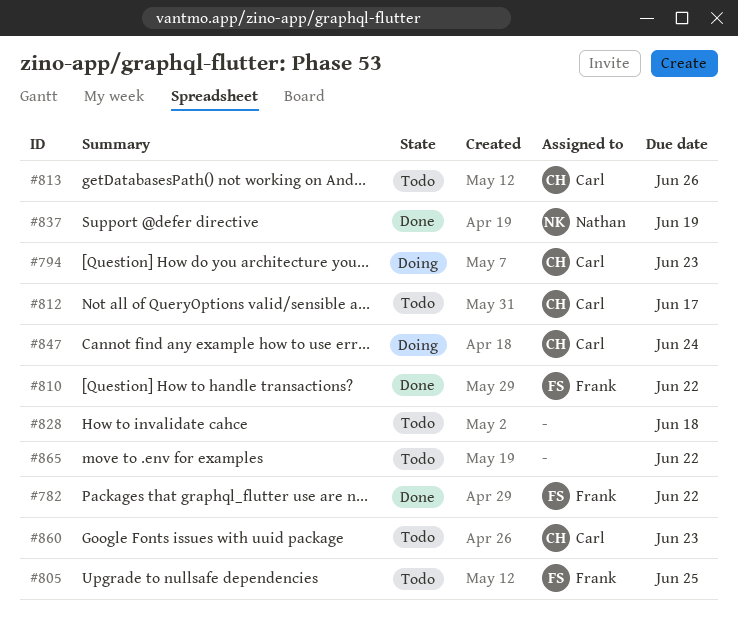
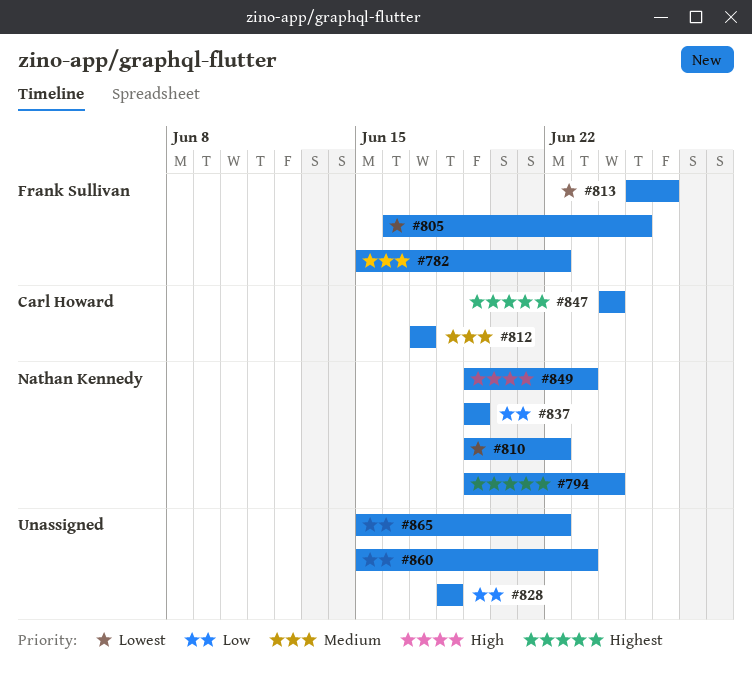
#794, owner: Carl Howard -> Nathan Kennedy
#794, due: Jun 23 -> Jun 24
#810, owner: Frank Sullivan -> Nathan Kennedy
#813, owner: Carl Howard -> Frank Sullivan
#849: none -> present
#860, owner: Carl Howard -> none

